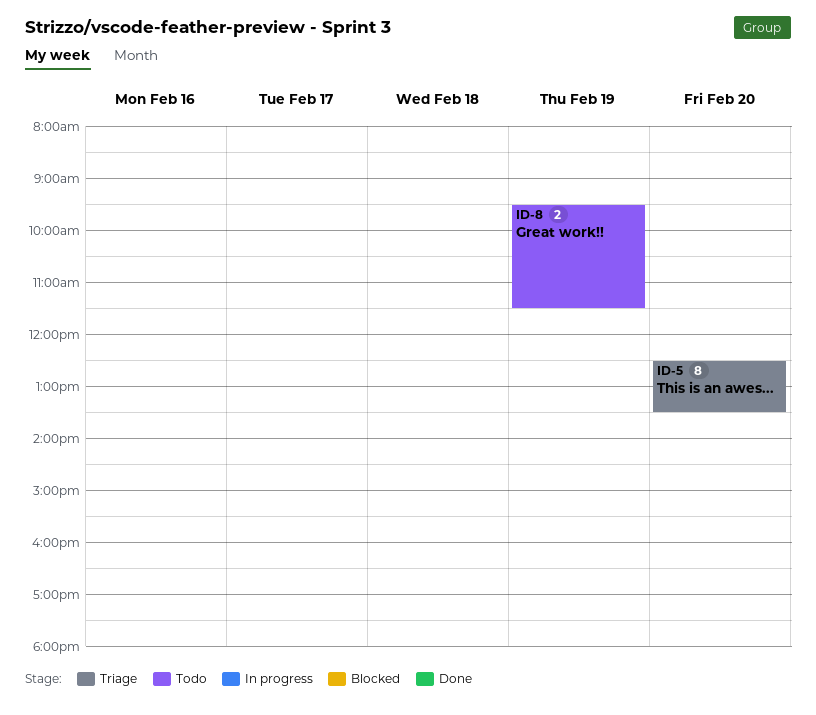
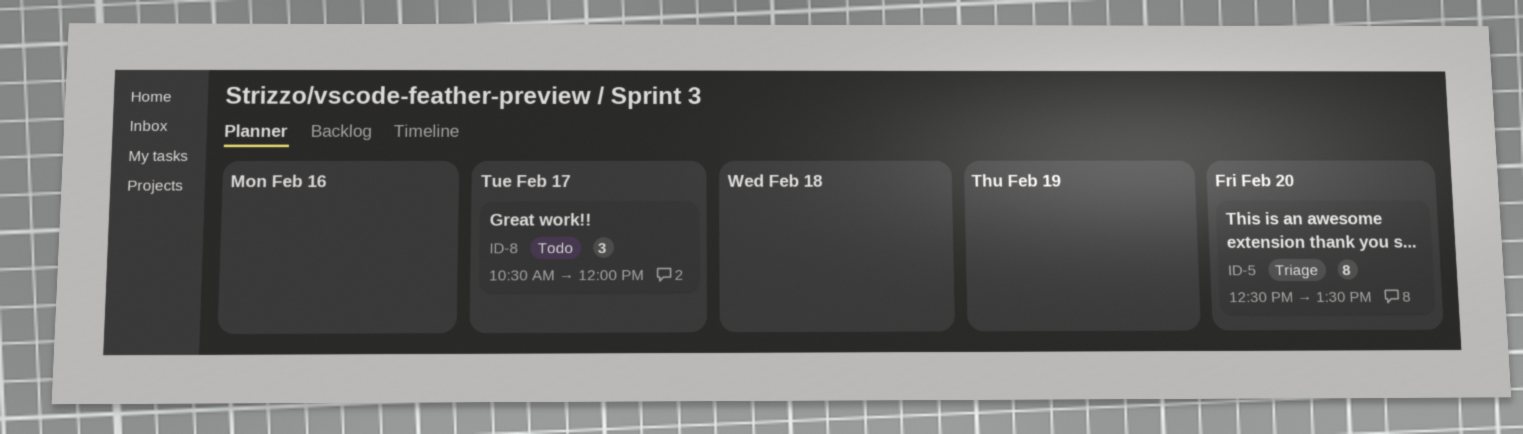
ID-8, estimate: 2 -> 3
ID-8, day: Feb 19 -> Feb 17
ID-8, begins: 09:30 -> 10:30
ID-8, ends: 11:30 -> 12:00

